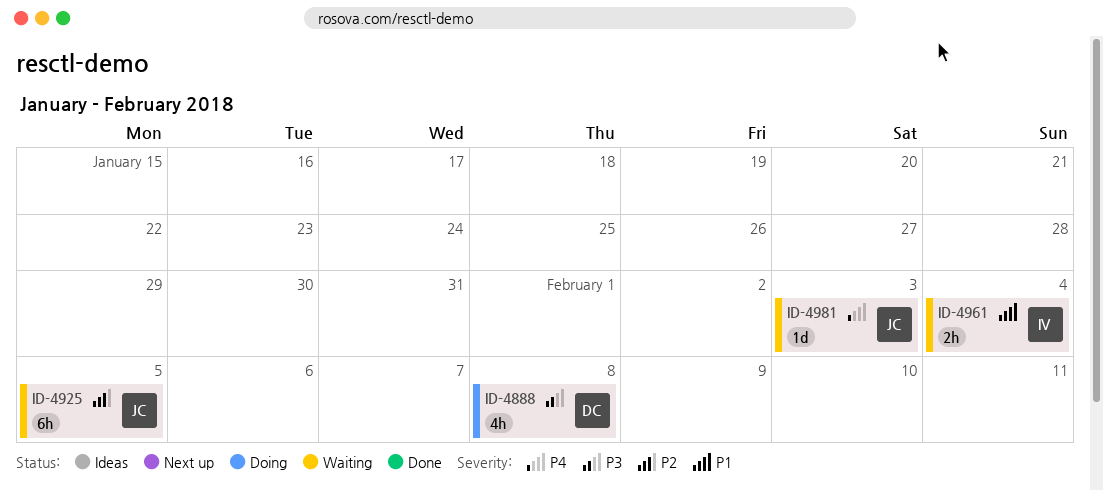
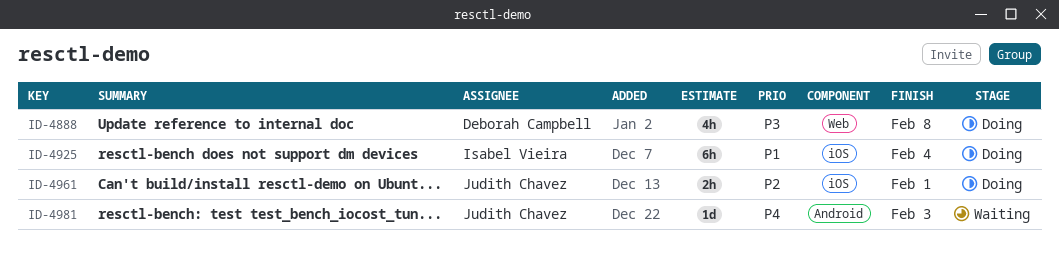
ID-4925, status: Waiting -> Doing
ID-4925, owner: Judith Chavez -> Isabel Vieira
ID-4925, priority: P2 -> P1
ID-4925, due: Feb 5 -> Feb 4
ID-4961, status: Waiting -> Doing
ID-4961, owner: Isabel Vieira -> Judith Chavez
ID-4961, priority: P1 -> P2
ID-4961, due: Feb 4 -> Feb 1

